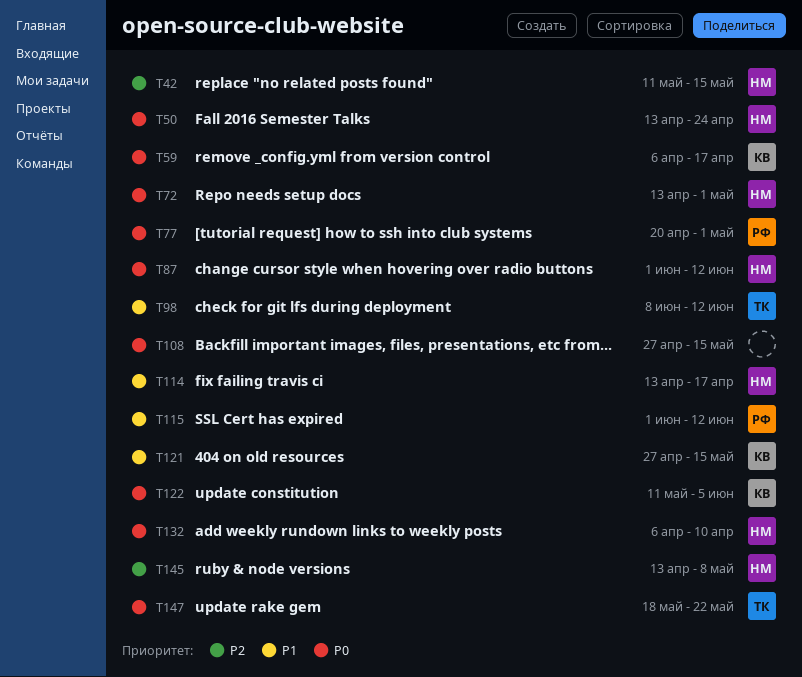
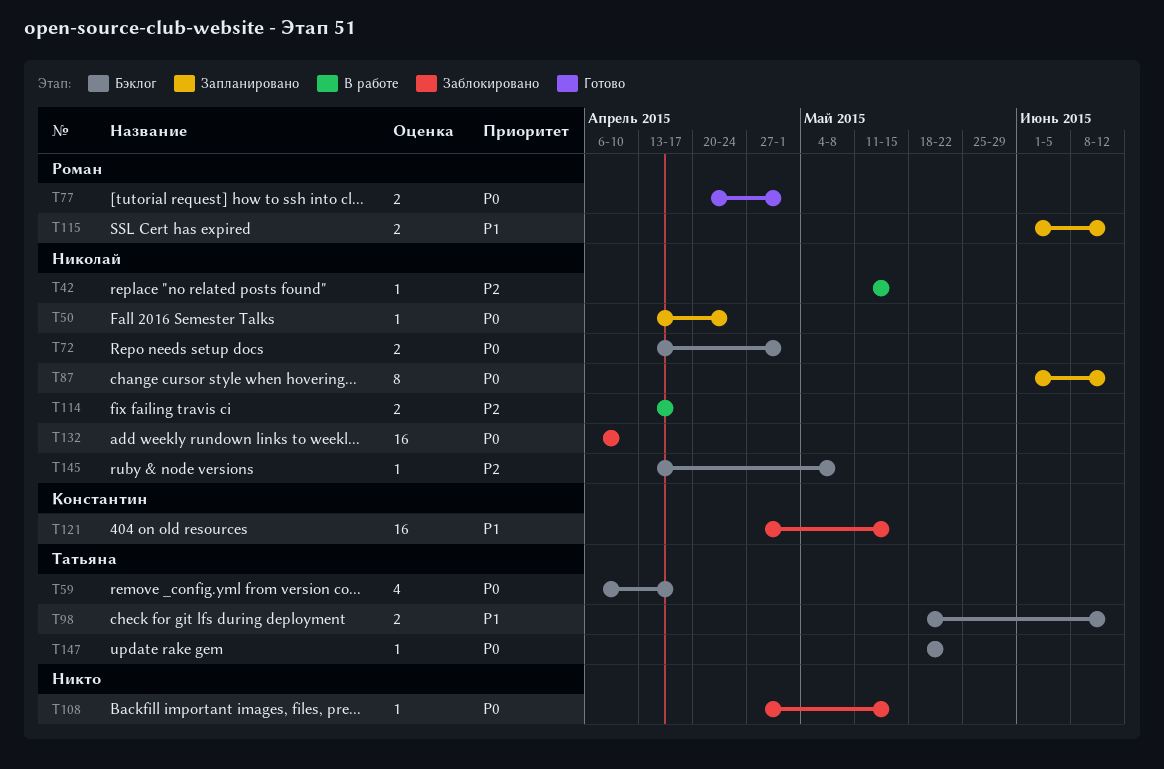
T59, owner: Константин -> Татьяна
T98, start: Jun 8 -> May 18
T114, priority: P1 -> P2
T122: present -> none

